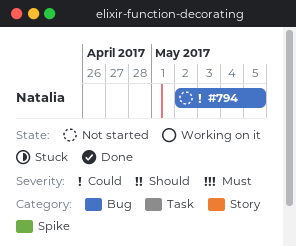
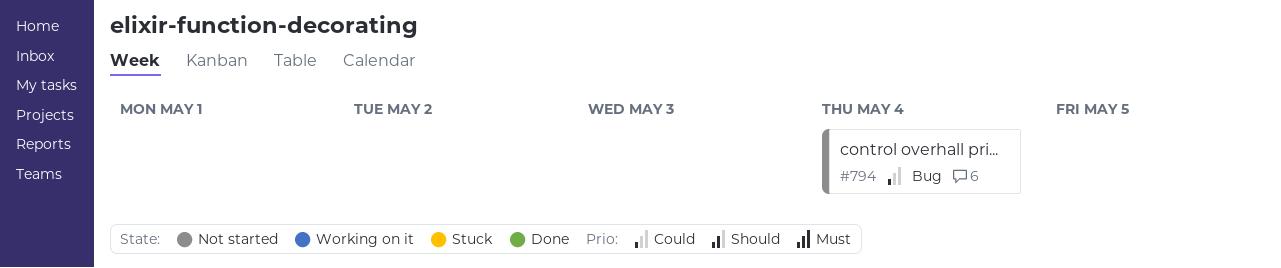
#794, due: May 5 -> May 4

